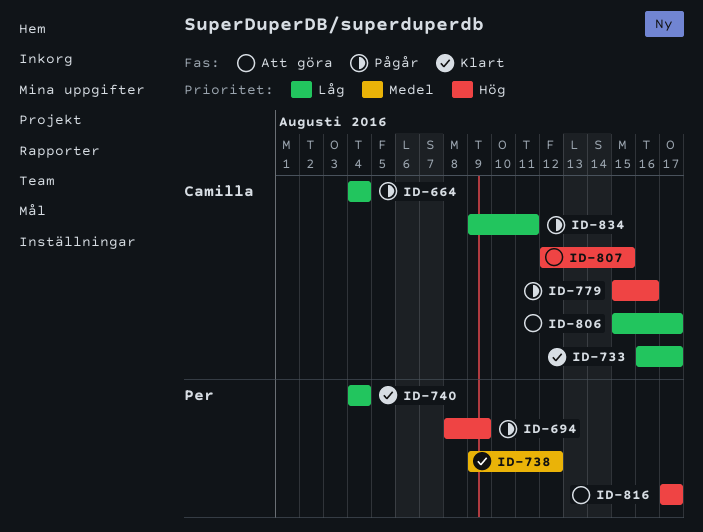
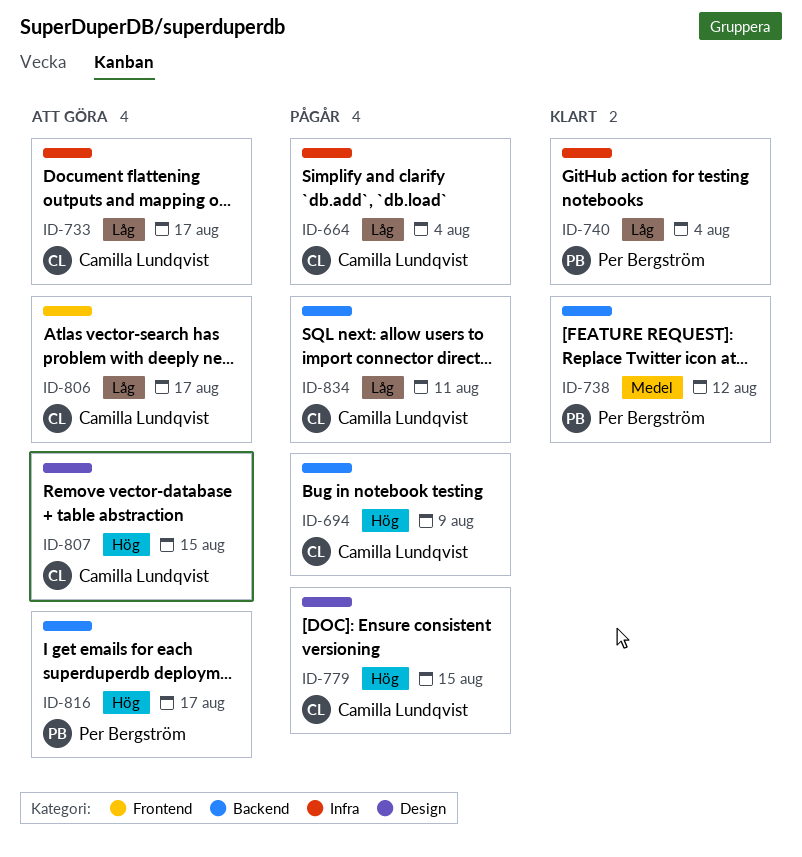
ID-694, owner: Per Bergström -> Camilla Lundqvist
ID-733, status: Klart -> Att göra
ID-779, due: Aug 16 -> Aug 15

